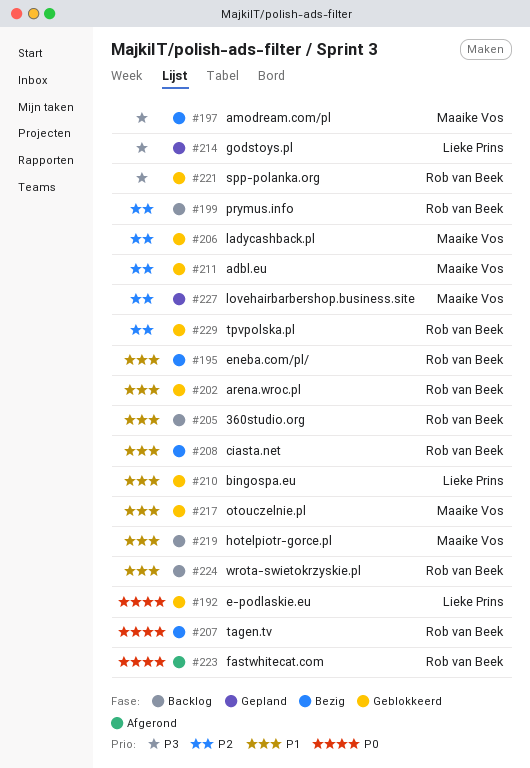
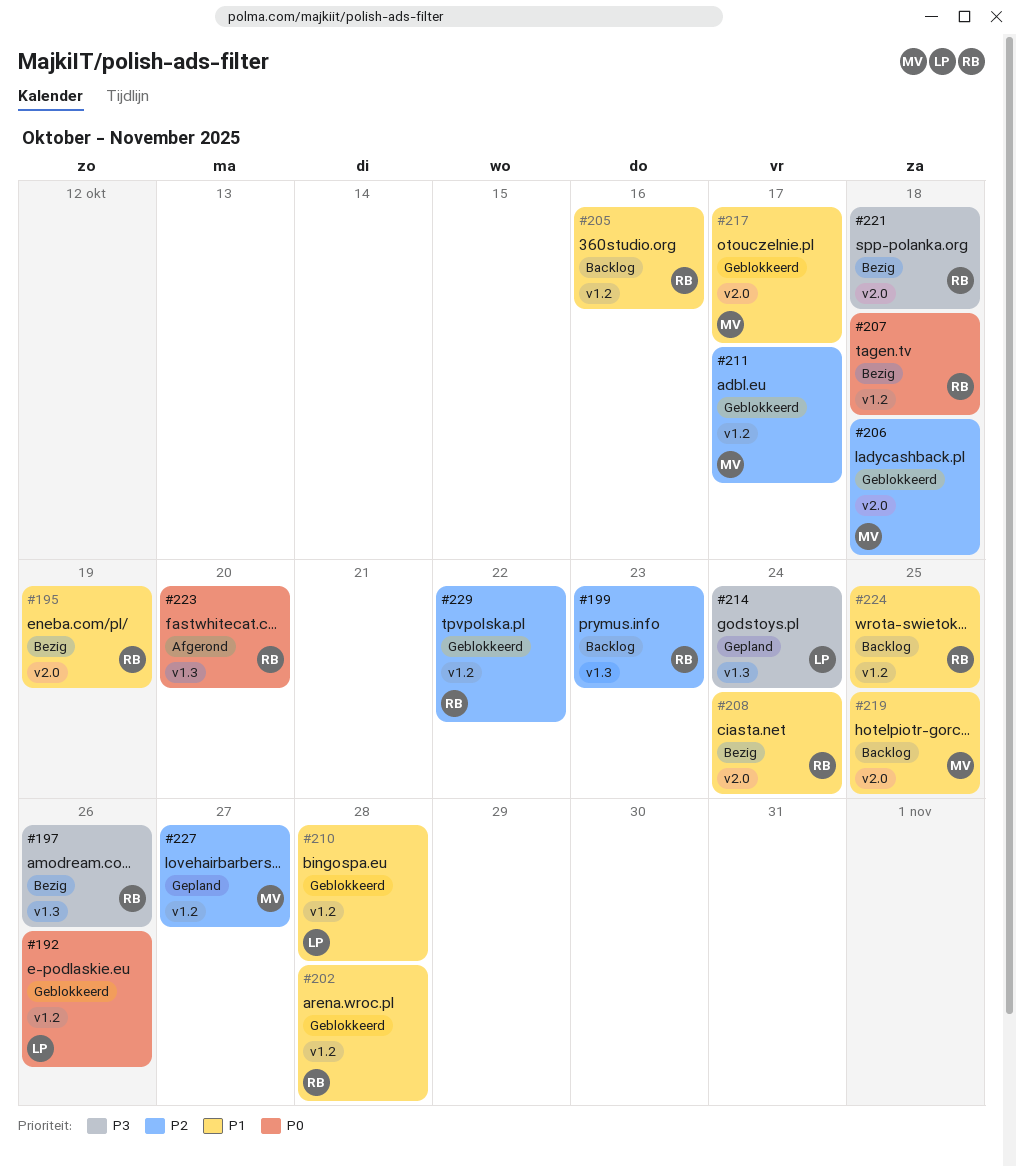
#197, owner: Maaike Vos -> Rob van Beek
#221, status: Geblokkeerd -> Bezig

